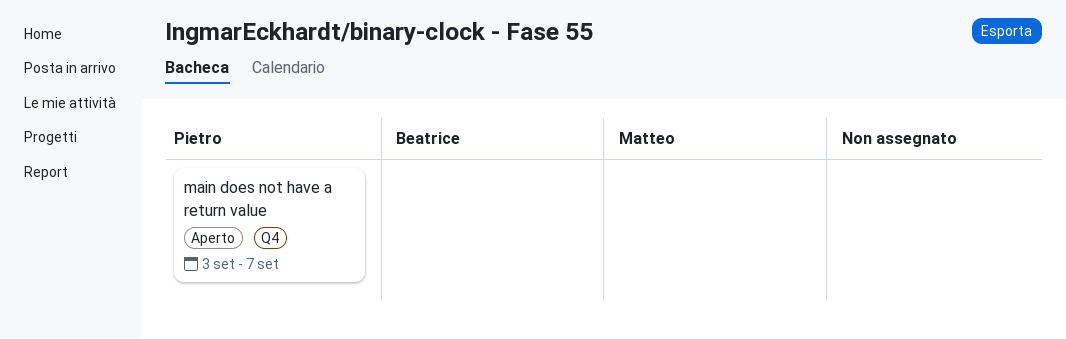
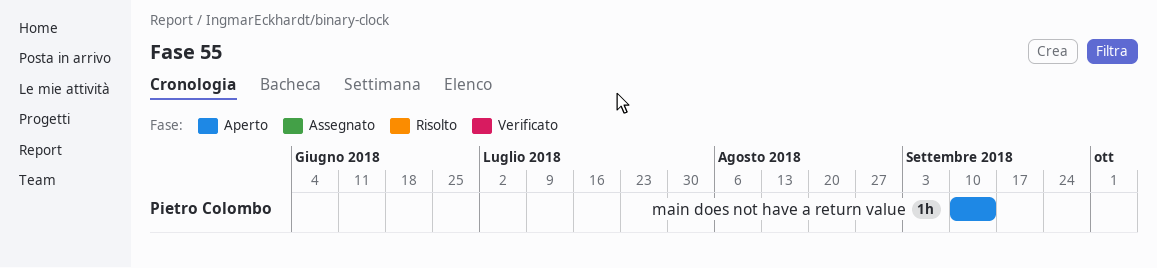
main does not have a return value, start: Sep 3 -> Sep 10
main does not have a return value, due: Sep 7 -> Sep 14

